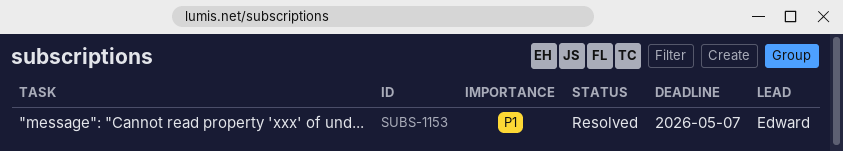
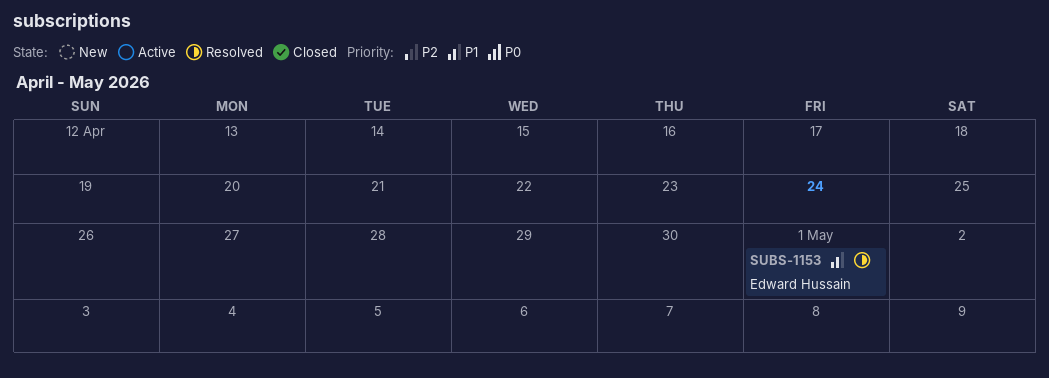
SUBS-1153, due: May 7 -> May 1

